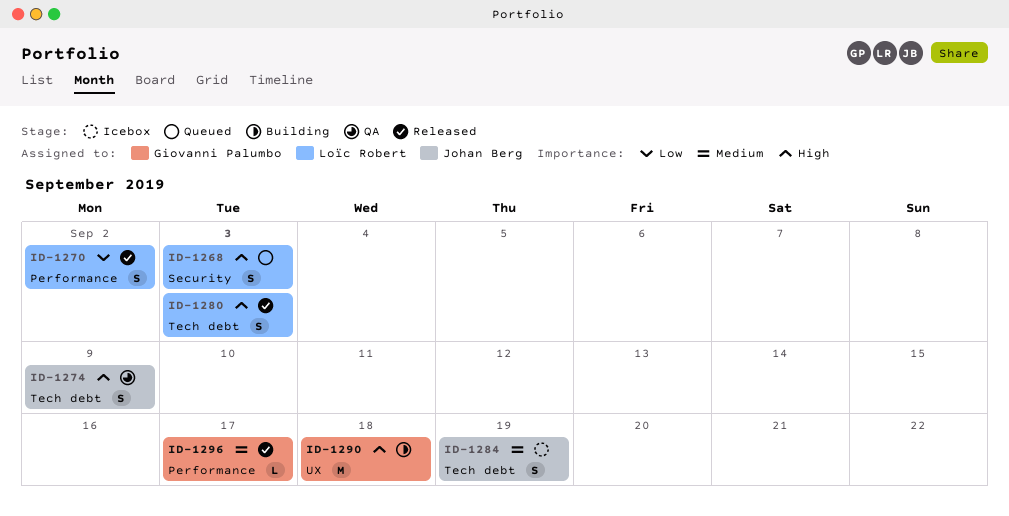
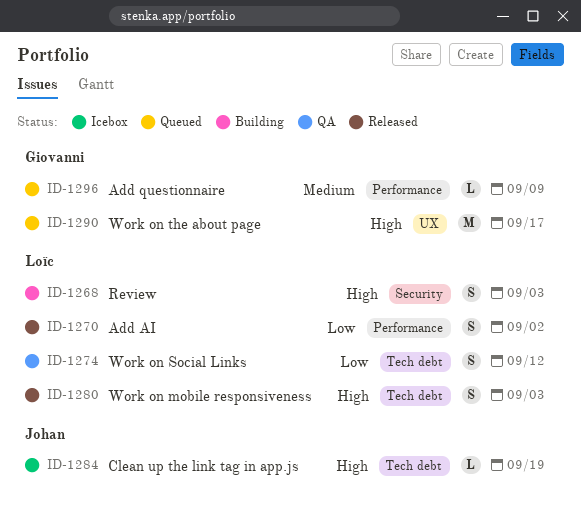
ID-1268, status: Queued -> Building
ID-1274, owner: Johan Berg -> Loïc Robert
ID-1274, priority: High -> Low
ID-1274, due: Sep 9 -> Sep 12
ID-1284, priority: Medium -> High
ID-1284, estimate: S -> L
ID-1290, status: Building -> Queued
ID-1290, due: Sep 18 -> Sep 17
ID-1296, status: Released -> Queued
ID-1296, due: Sep 17 -> Sep 9

